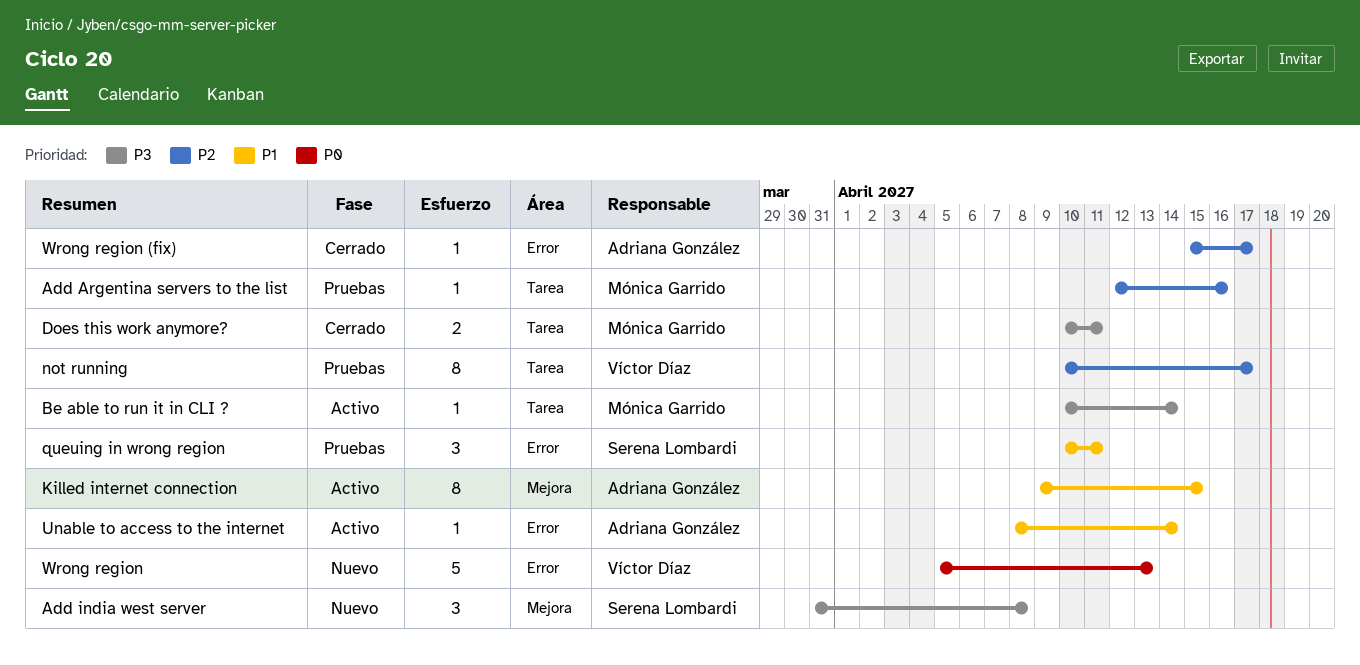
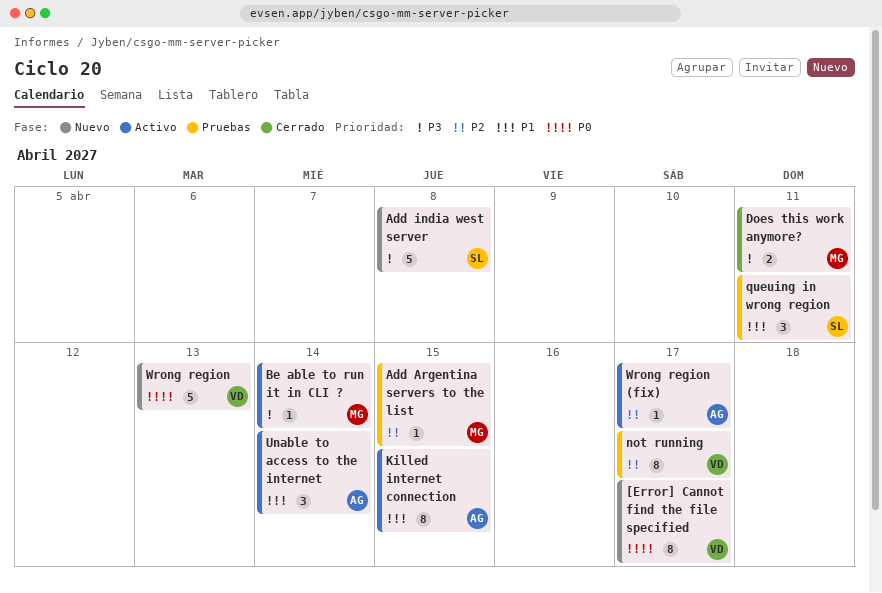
[Error] Cannot find the file specified: none -> present
Add Argentina servers to the list, due: Apr 16 -> Apr 15
Add india west server, estimate: 3 -> 5
Unable to access to the internet, estimate: 1 -> 3
Wrong region (fix), status: Cerrado -> Activo

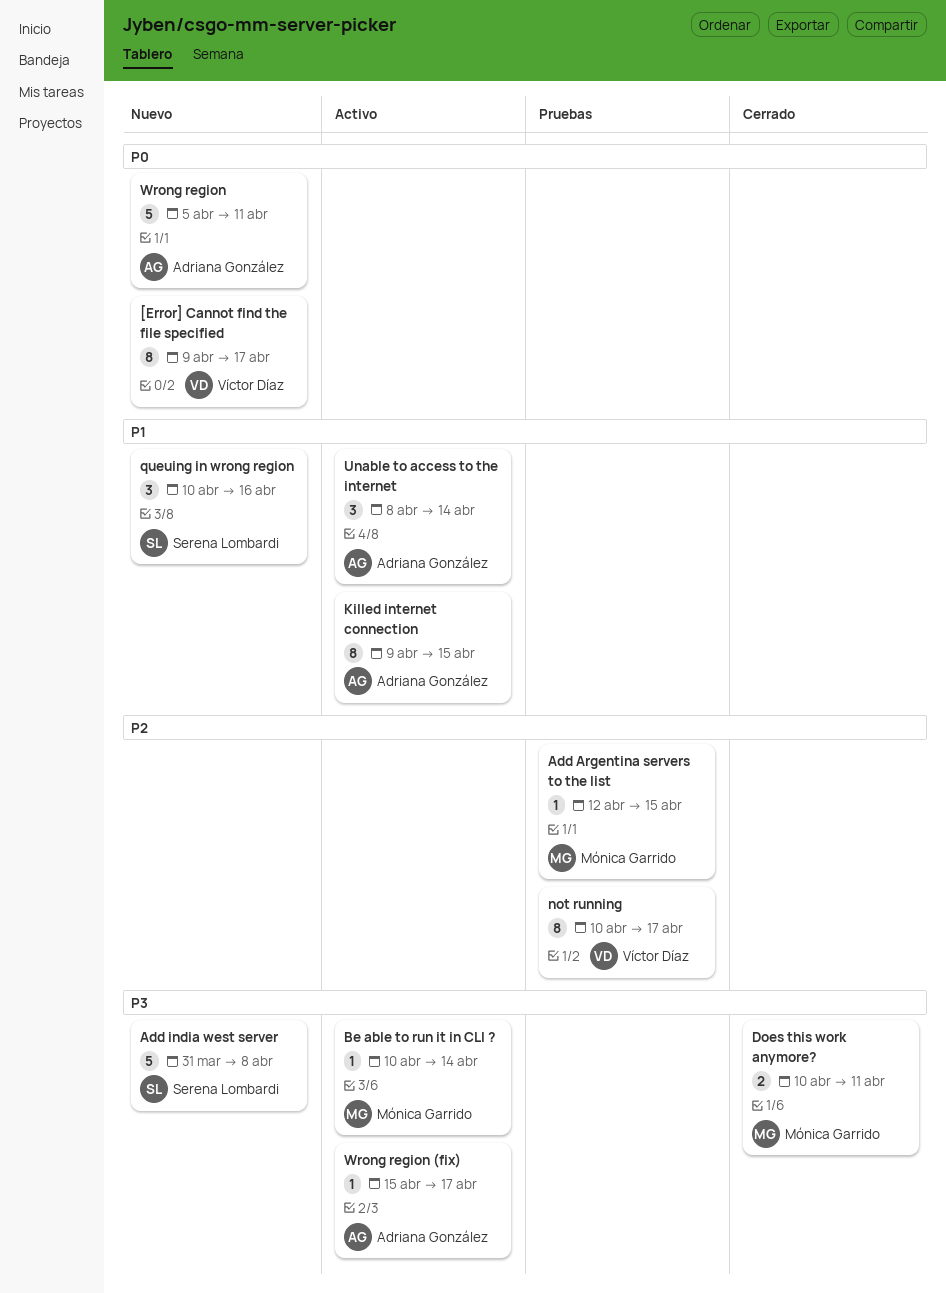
queuing in wrong region, status: Pruebas -> Nuevo
queuing in wrong region, due: Apr 11 -> Apr 16
Wrong region, owner: Víctor Díaz -> Adriana González
Wrong region, due: Apr 13 -> Apr 11
Wrong region (fix), priority: P2 -> P3

